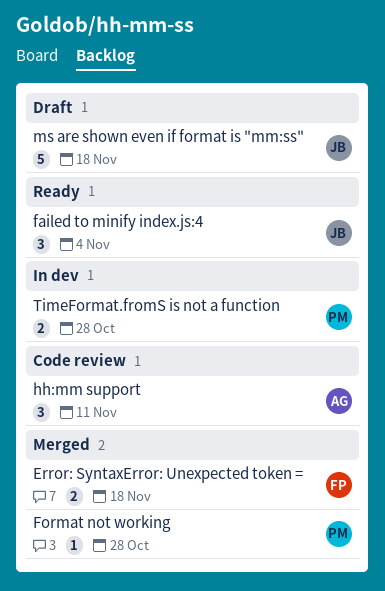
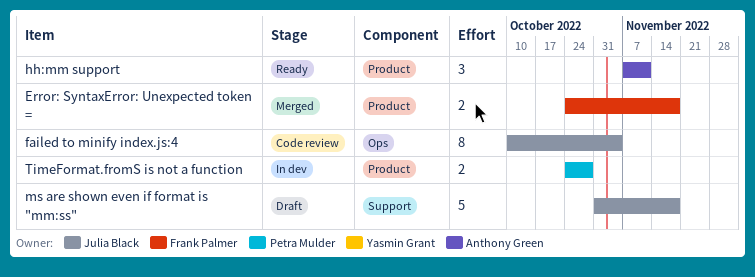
failed to minify index.js:4, status: Ready -> Code review
failed to minify index.js:4, estimate: 3 -> 8
Format not working: present -> none
hh:mm support, status: Code review -> Ready

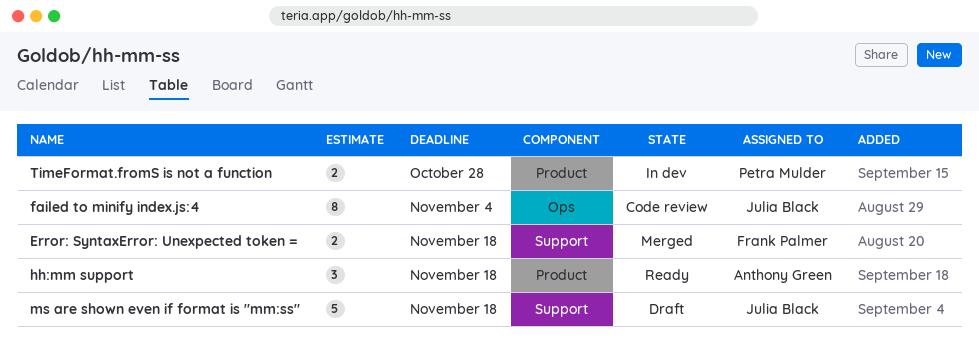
Error: SyntaxError: Unexpected token =, label: Product -> Support
hh:mm support, due: Nov 11 -> Nov 18

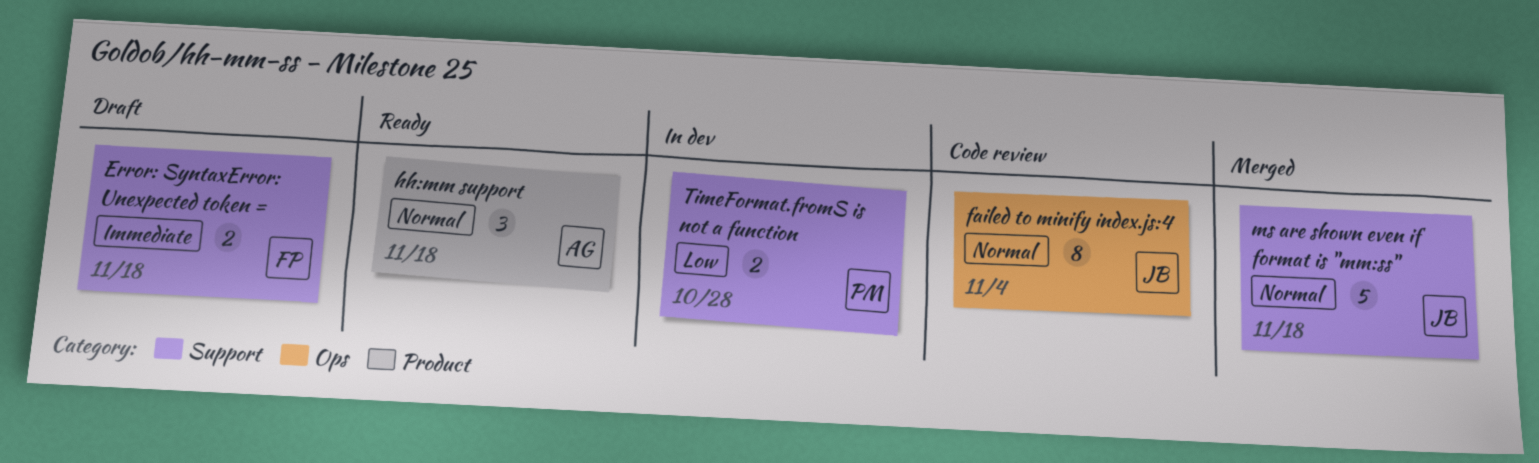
Error: SyntaxError: Unexpected token =, status: Merged -> Draft
ms are shown even if format is "mm:ss", status: Draft -> Merged
TimeFormat.fromS is not a function, label: Product -> Support

